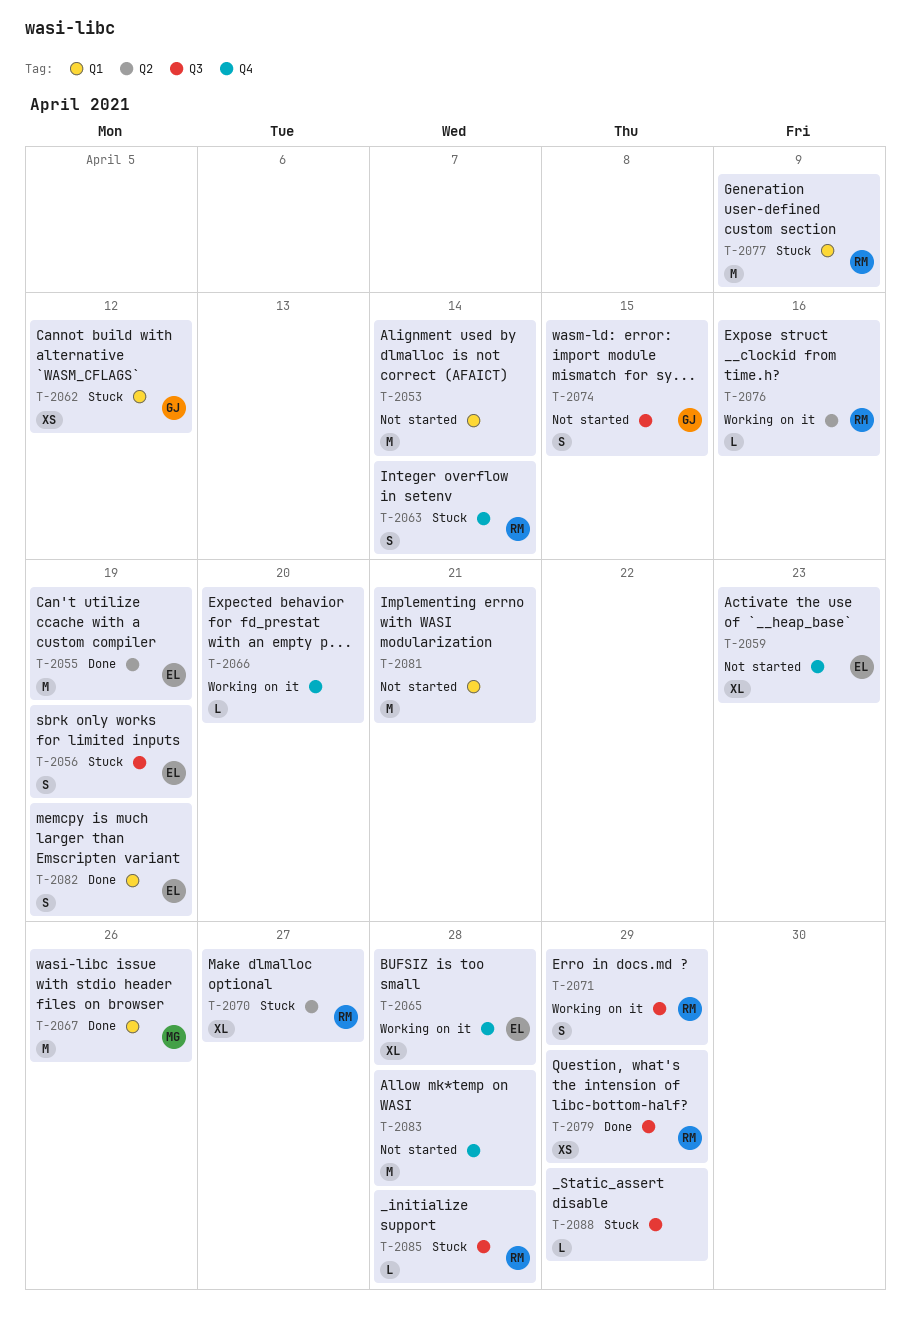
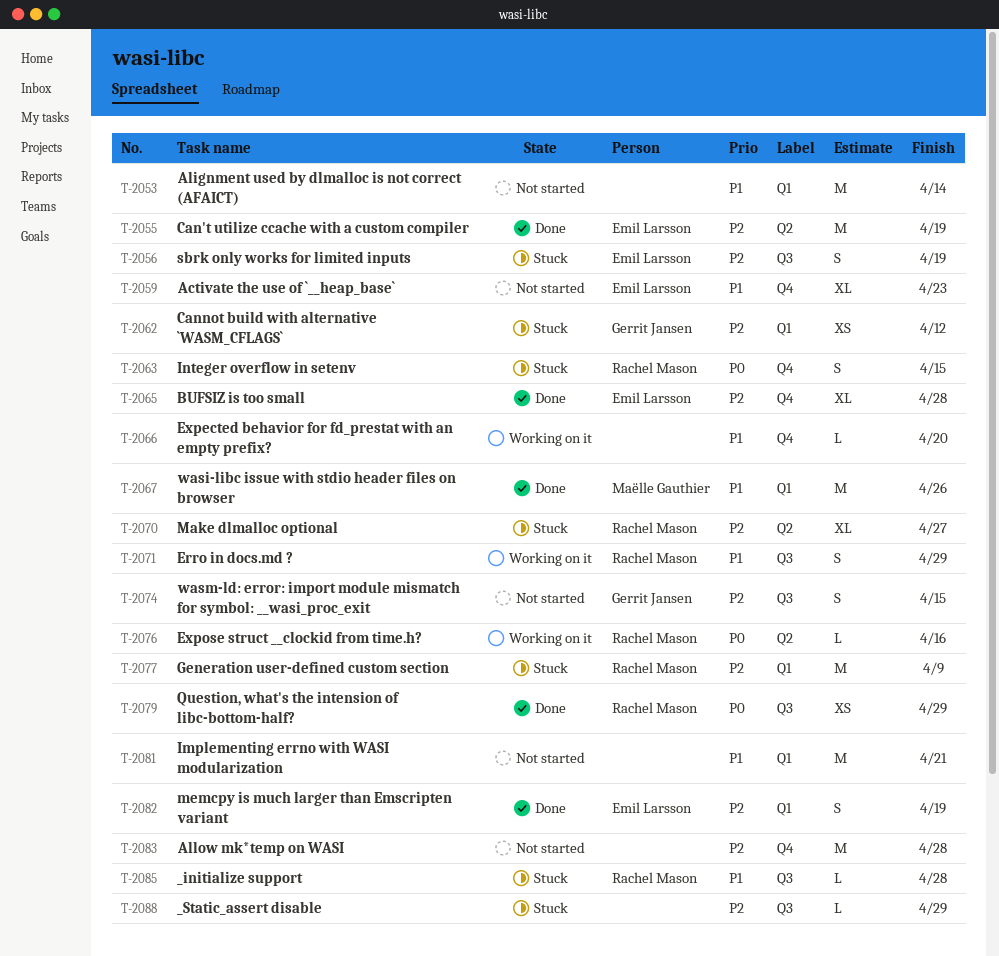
T-2063, due: Apr 14 -> Apr 15
T-2065, status: Working on it -> Done

